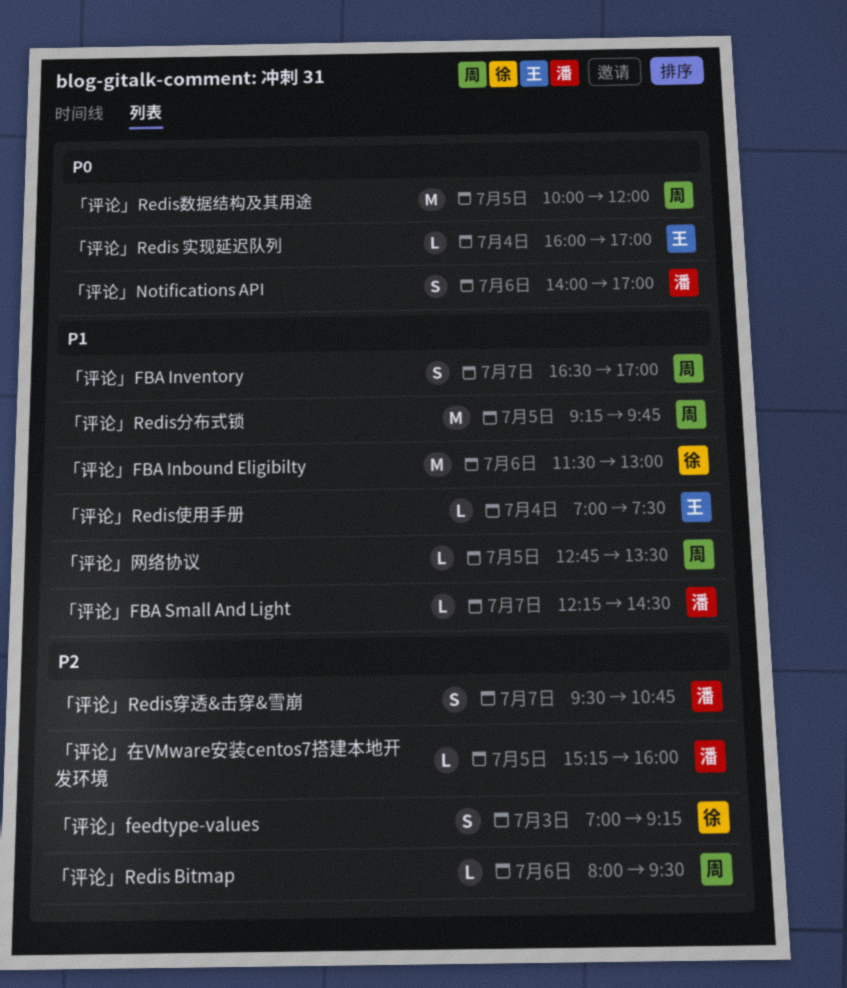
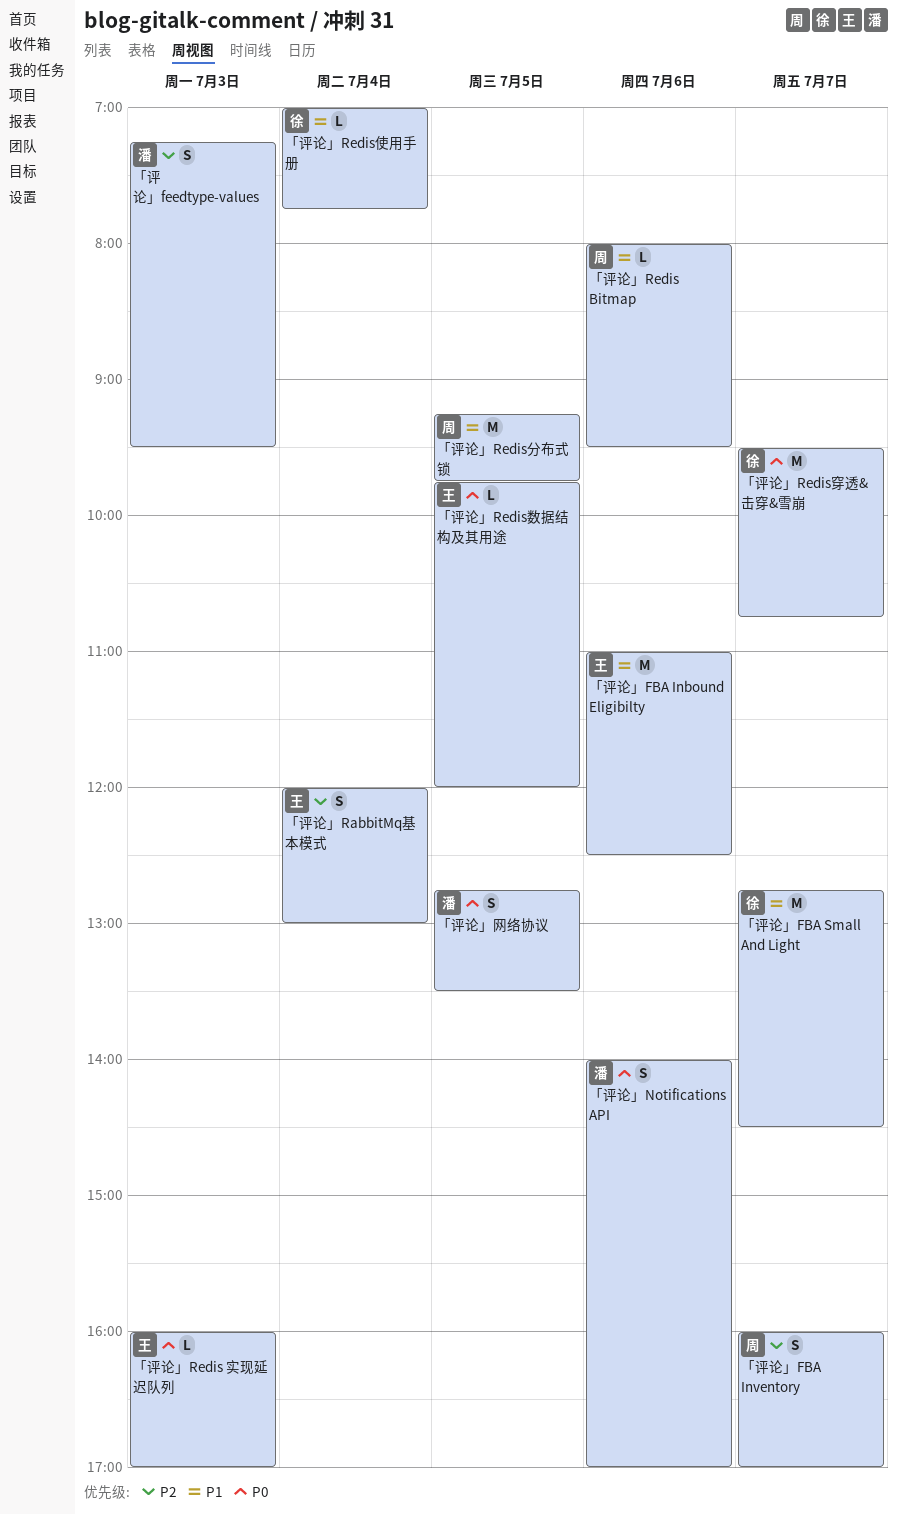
「评论」FBA Inbound Eligibilty, owner: 徐 -> 王
「评论」FBA Inbound Eligibilty, begins: 11:30 -> 11:00
「评论」FBA Inbound Eligibilty, ends: 13:00 -> 12:30
「评论」FBA Inventory, priority: P1 -> P2
「评论」FBA Inventory, begins: 16:30 -> 16:00
「评论」FBA Small And Light, owner: 潘 -> 徐
「评论」FBA Small And Light, estimate: L -> M
「评论」FBA Small And Light, begins: 12:15 -> 12:45
「评论」feedtype-values, owner: 徐 -> 潘
「评论」feedtype-values, begins: 07:00 -> 07:15
「评论」feedtype-values, ends: 09:15 -> 09:30
「评论」RabbitMq基本模式: none -> present
「评论」Redis Bitmap, priority: P2 -> P1
「评论」Redis 实现延迟队列, day: Jul 4 -> Jul 3
「评论」Redis使用手册, owner: 王 -> 徐
「评论」Redis使用手册, ends: 07:30 -> 07:45
「评论」Redis数据结构及其用途, owner: 周 -> 王
「评论」Redis数据结构及其用途, estimate: M -> L
「评论」Redis数据结构及其用途, begins: 10:00 -> 09:45
「评论」Redis穿透&击穿&雪崩, owner: 潘 -> 徐
「评论」Redis穿透&击穿&雪崩, priority: P2 -> P0
「评论」Redis穿透&击穿&雪崩, estimate: S -> M
「评论」在VMware安装centos7搭建本地开发环境: present -> none
「评论」网络协议, owner: 周 -> 潘
「评论」网络协议, priority: P1 -> P0
「评论」网络协议, estimate: L -> S

